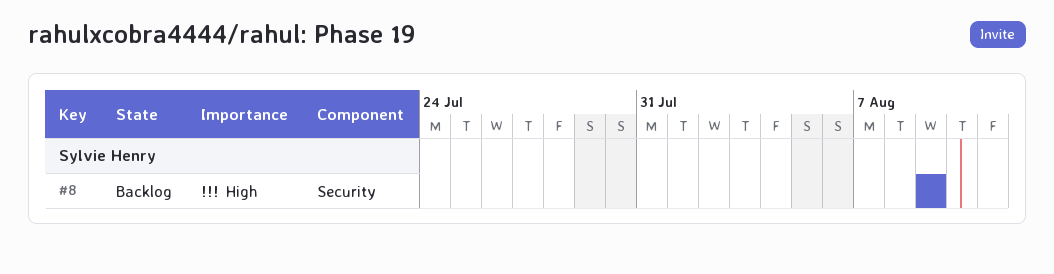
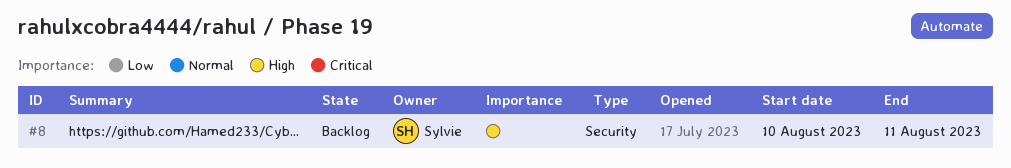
#8, start: Aug 9 -> Aug 10
#8, due: Aug 9 -> Aug 11

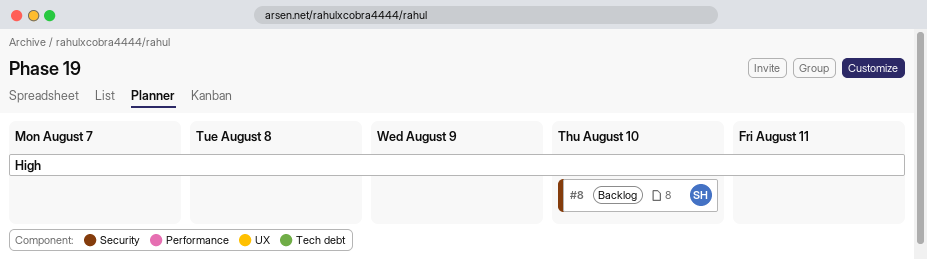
#8, due: Aug 11 -> Aug 10

